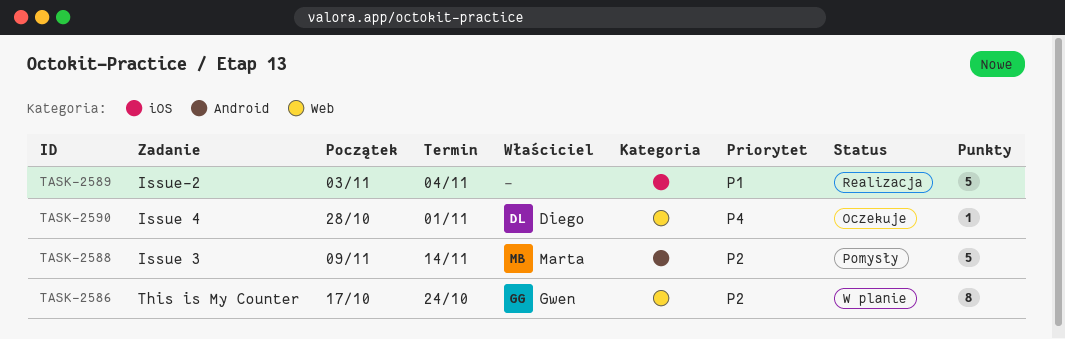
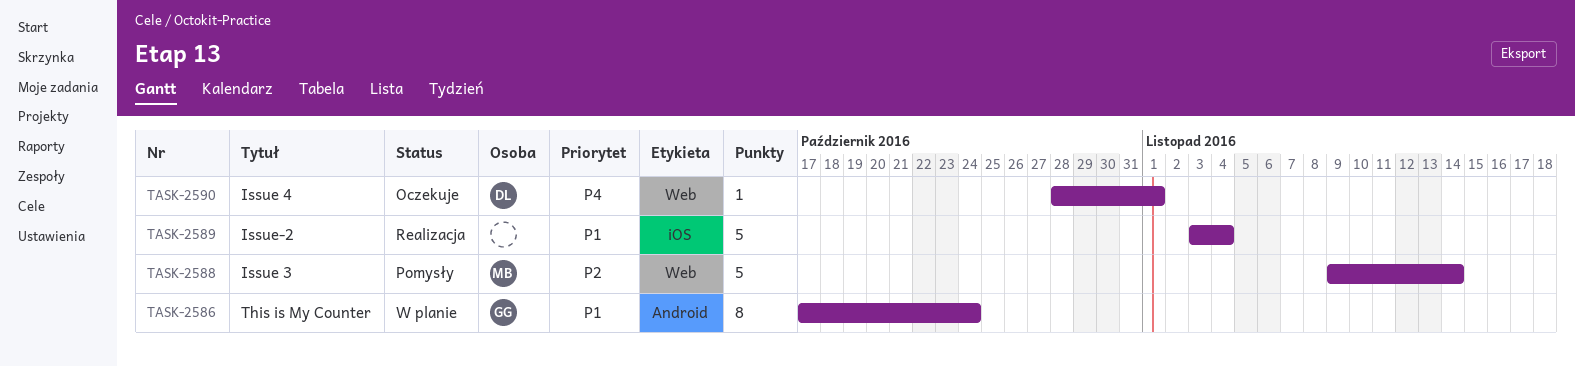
TASK-2586, priority: P2 -> P1
TASK-2586, label: Web -> Android
TASK-2588, label: Android -> Web

